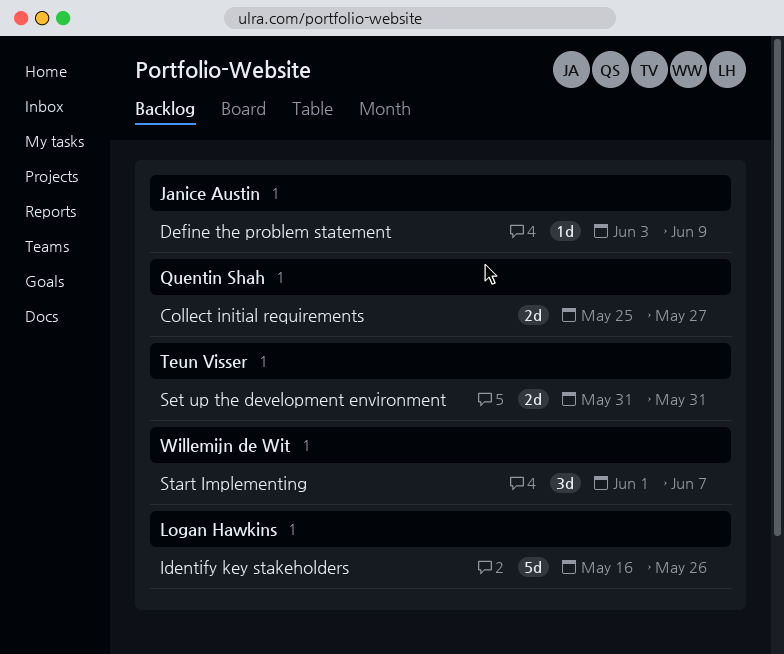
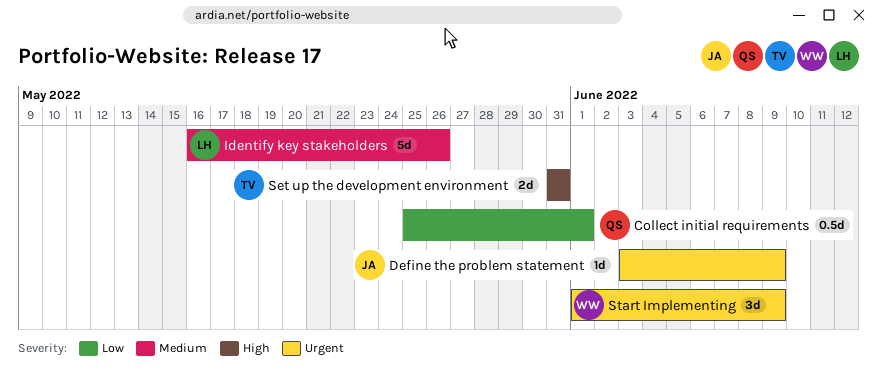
Collect initial requirements, estimate: 2d -> 0.5d
Collect initial requirements, due: May 27 -> Jun 1
Start Implementing, due: Jun 7 -> Jun 9

